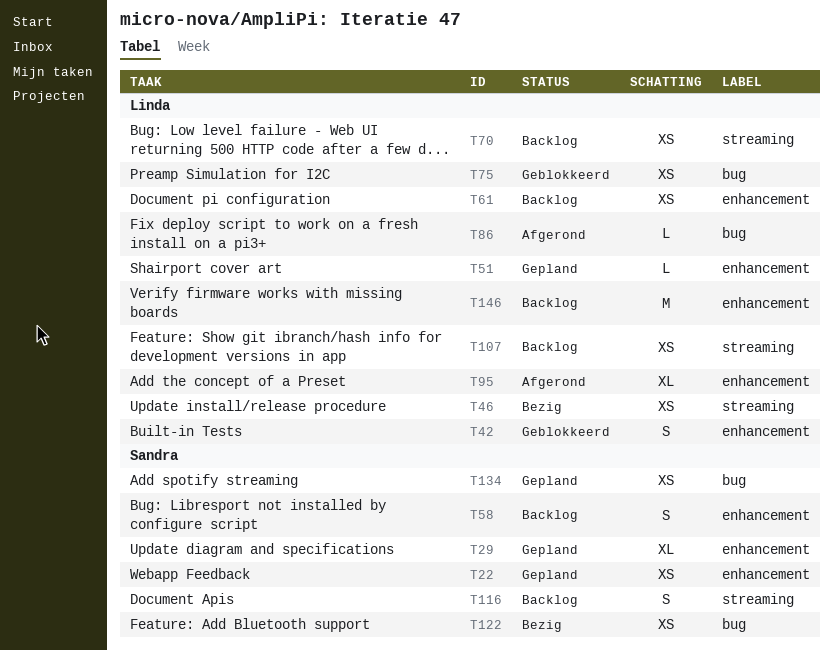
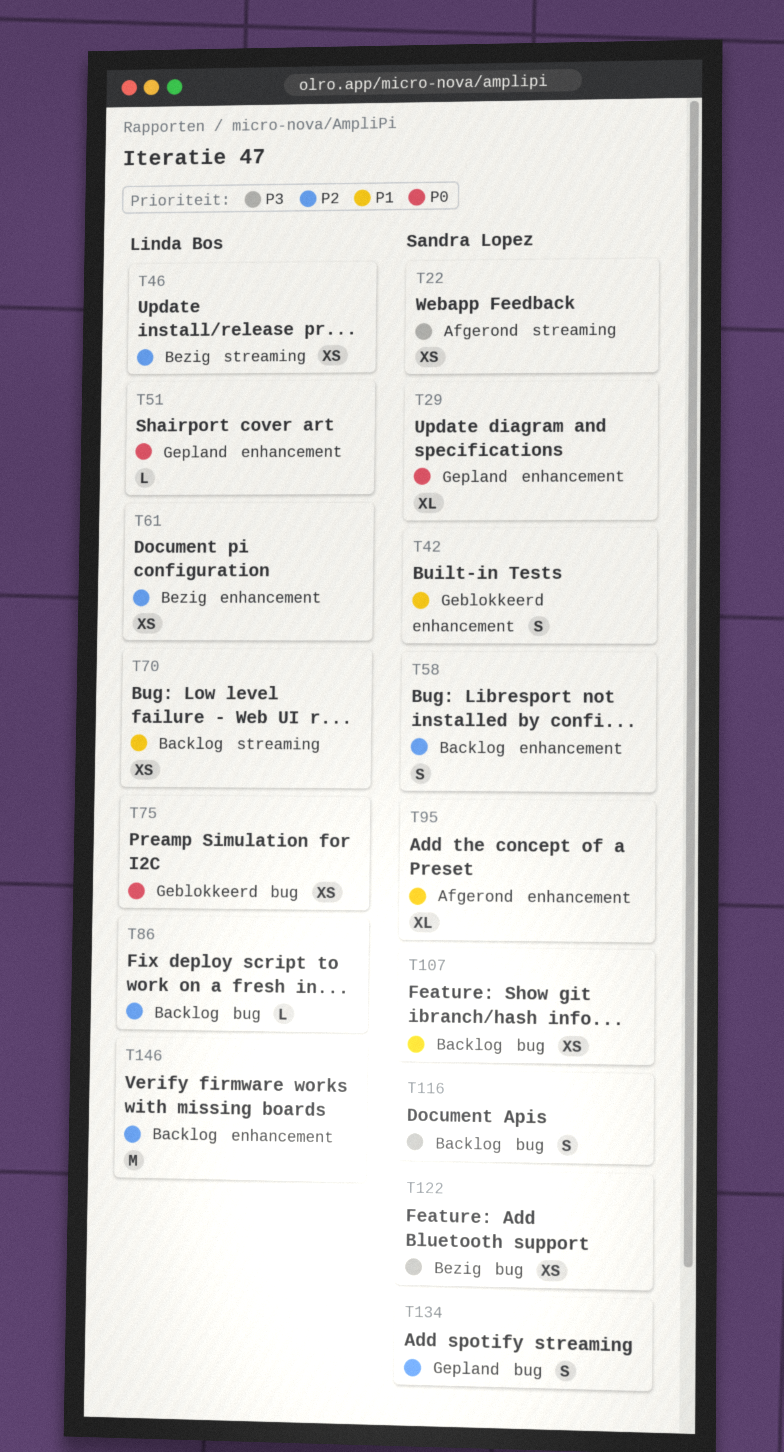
T22, status: Gepland -> Afgerond
T22, label: enhancement -> streaming
T42, owner: Linda Bos -> Sandra Lopez
T61, status: Backlog -> Bezig
T86, status: Afgerond -> Backlog
T95, owner: Linda Bos -> Sandra Lopez
T107, owner: Linda Bos -> Sandra Lopez
T107, label: streaming -> bug
T116, label: streaming -> bug
T134, estimate: XS -> S

